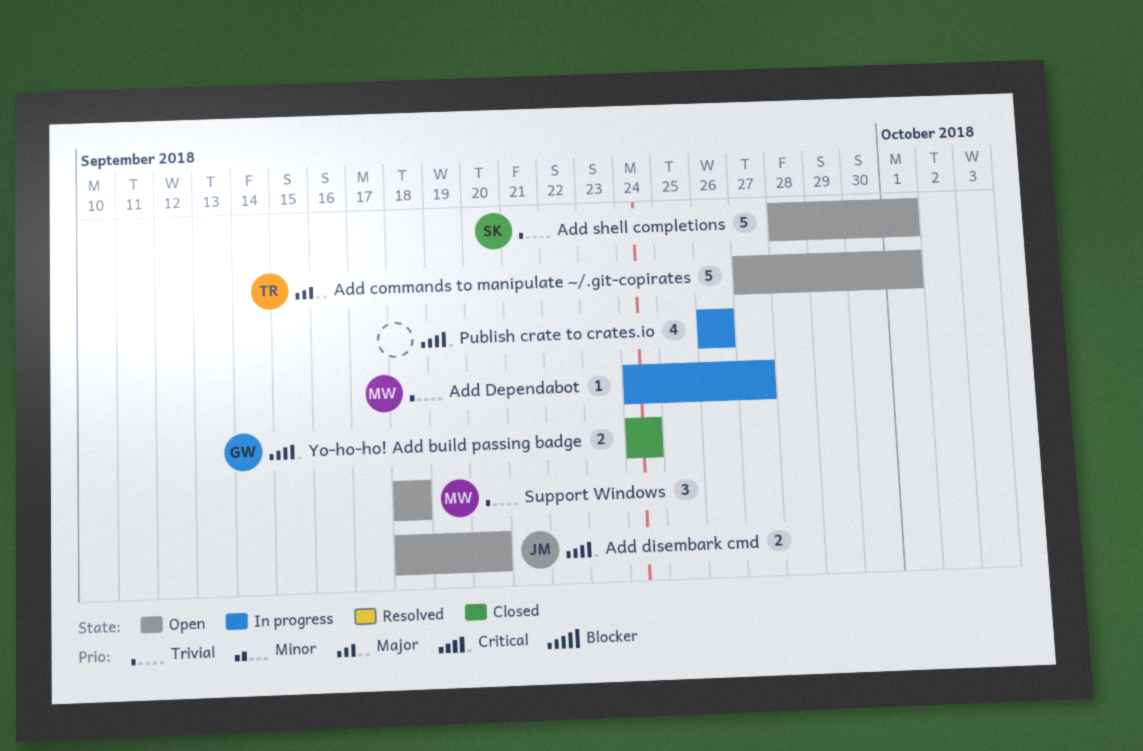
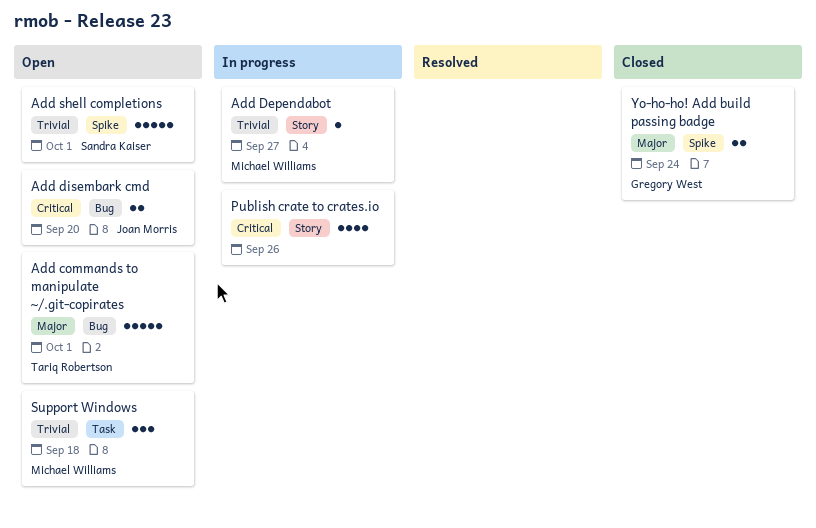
Yo-ho-ho! Add build passing badge, priority: Critical -> Major

